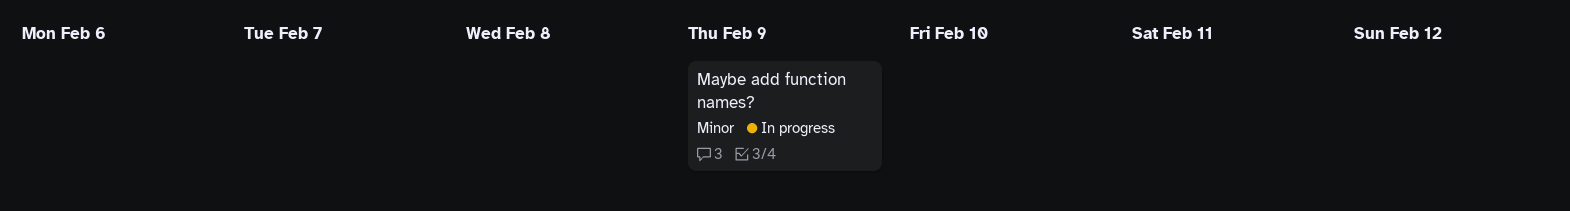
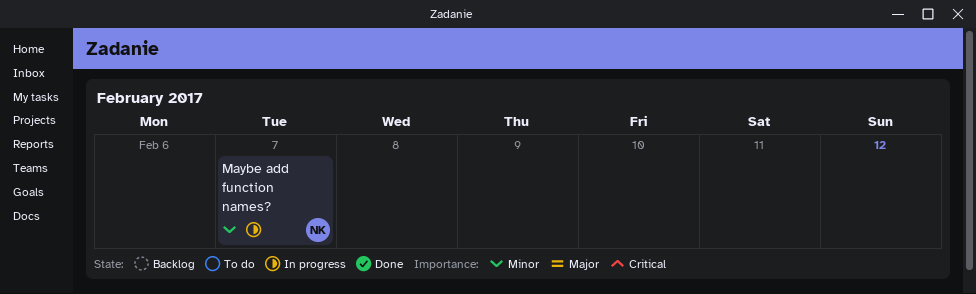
Maybe add function names?, due: Feb 9 -> Feb 7

